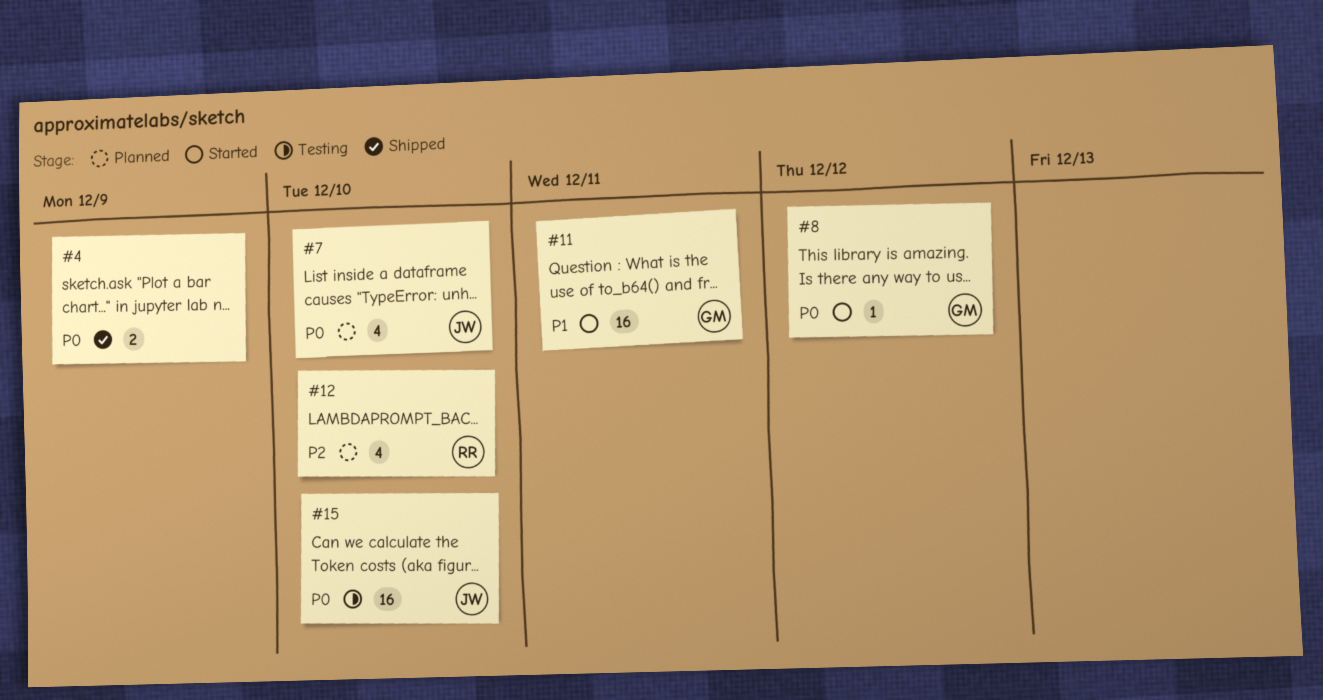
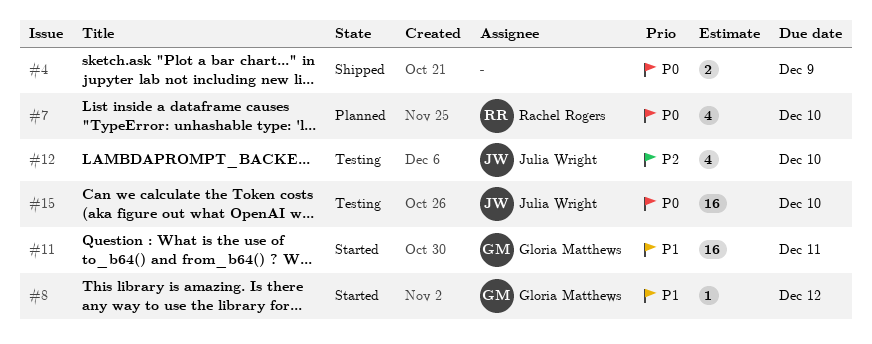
#7, owner: Julia Wright -> Rachel Rogers
#8, priority: P0 -> P1
#12, status: Planned -> Testing
#12, owner: Rachel Rogers -> Julia Wright

